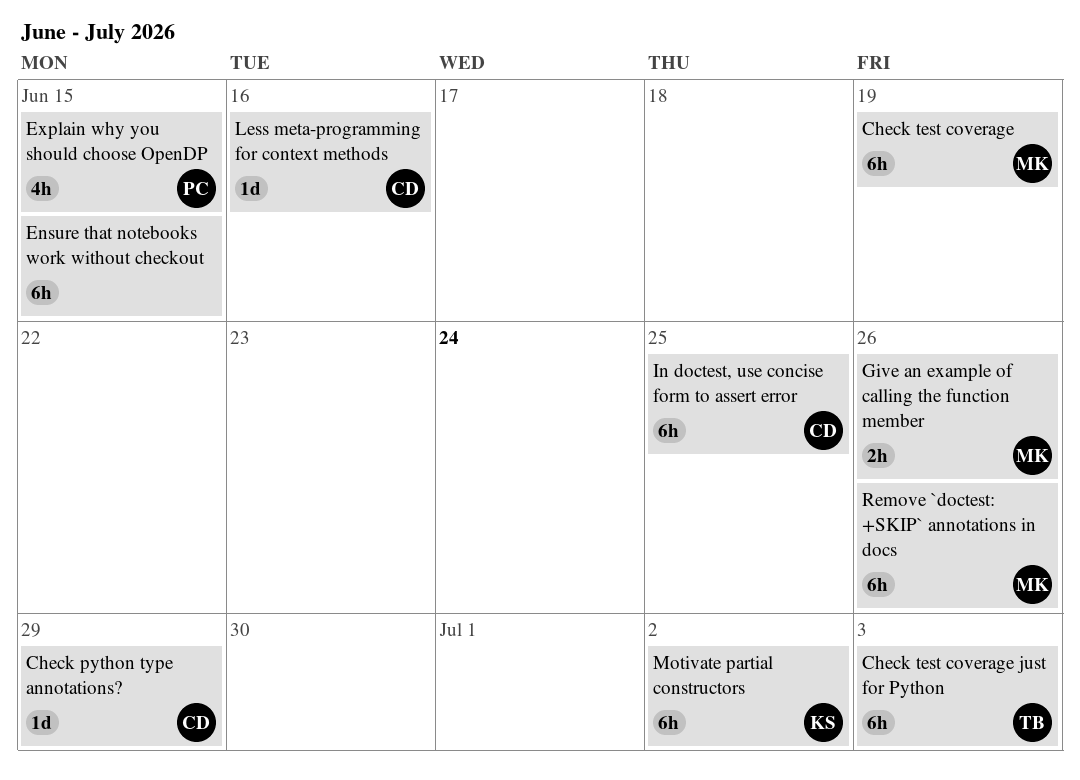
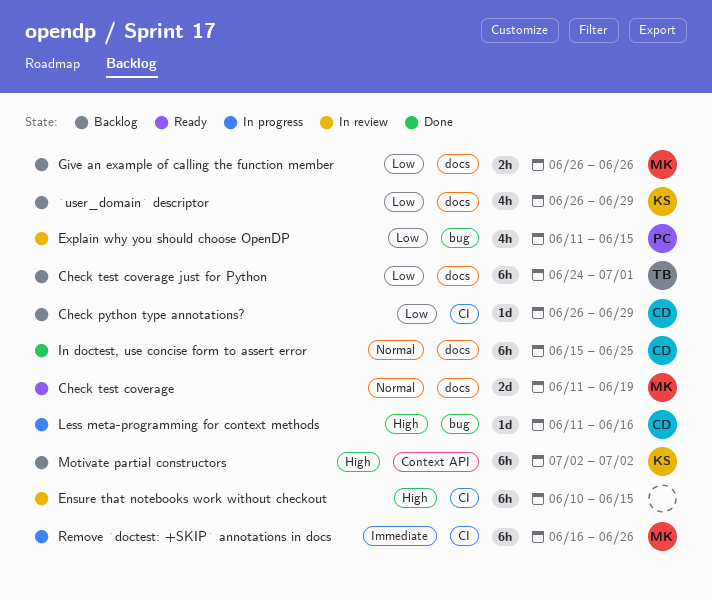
`user_domain` descriptor: none -> present
Check test coverage, estimate: 6h -> 2d
Check test coverage just for Python, due: Jul 3 -> Jul 1

